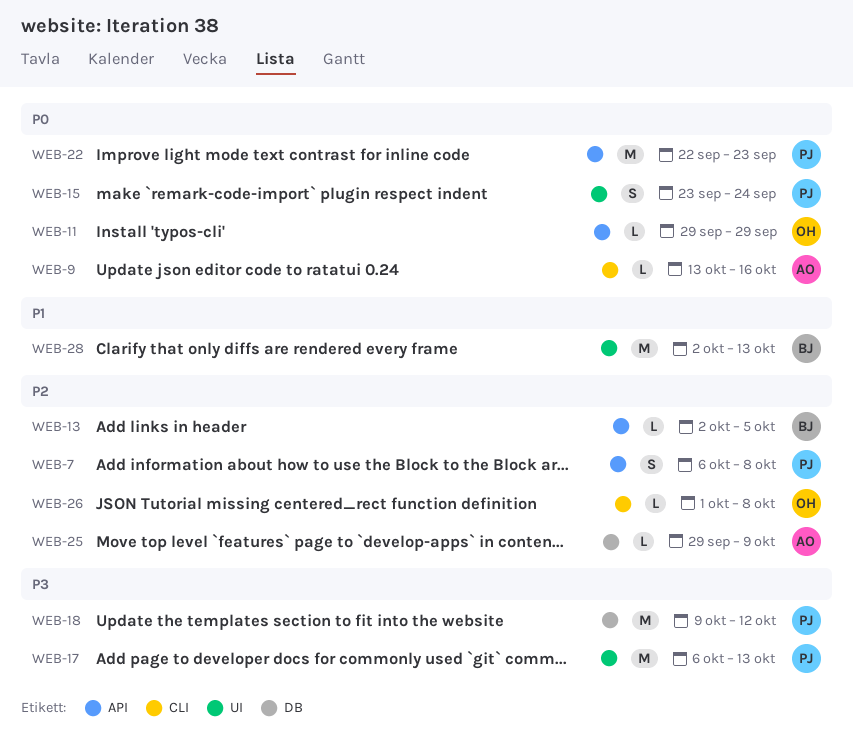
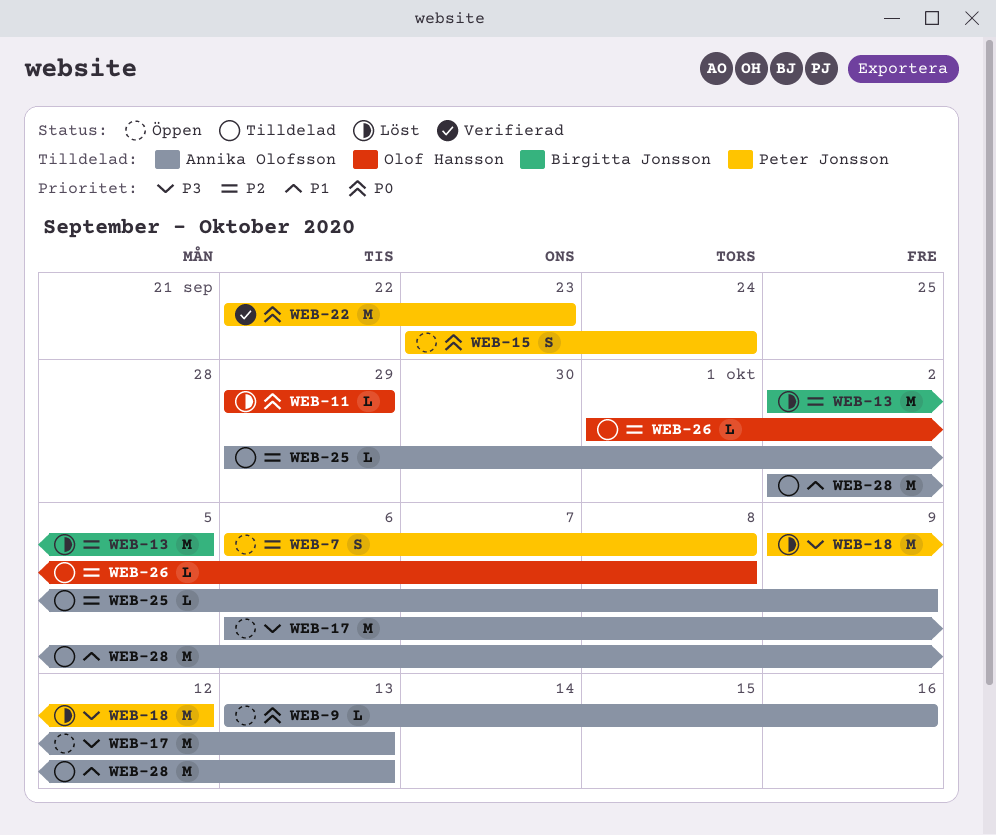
WEB-13, estimate: L -> M
WEB-17, owner: Peter Jonsson -> Annika Olofsson
WEB-28, owner: Birgitta Jonsson -> Annika Olofsson

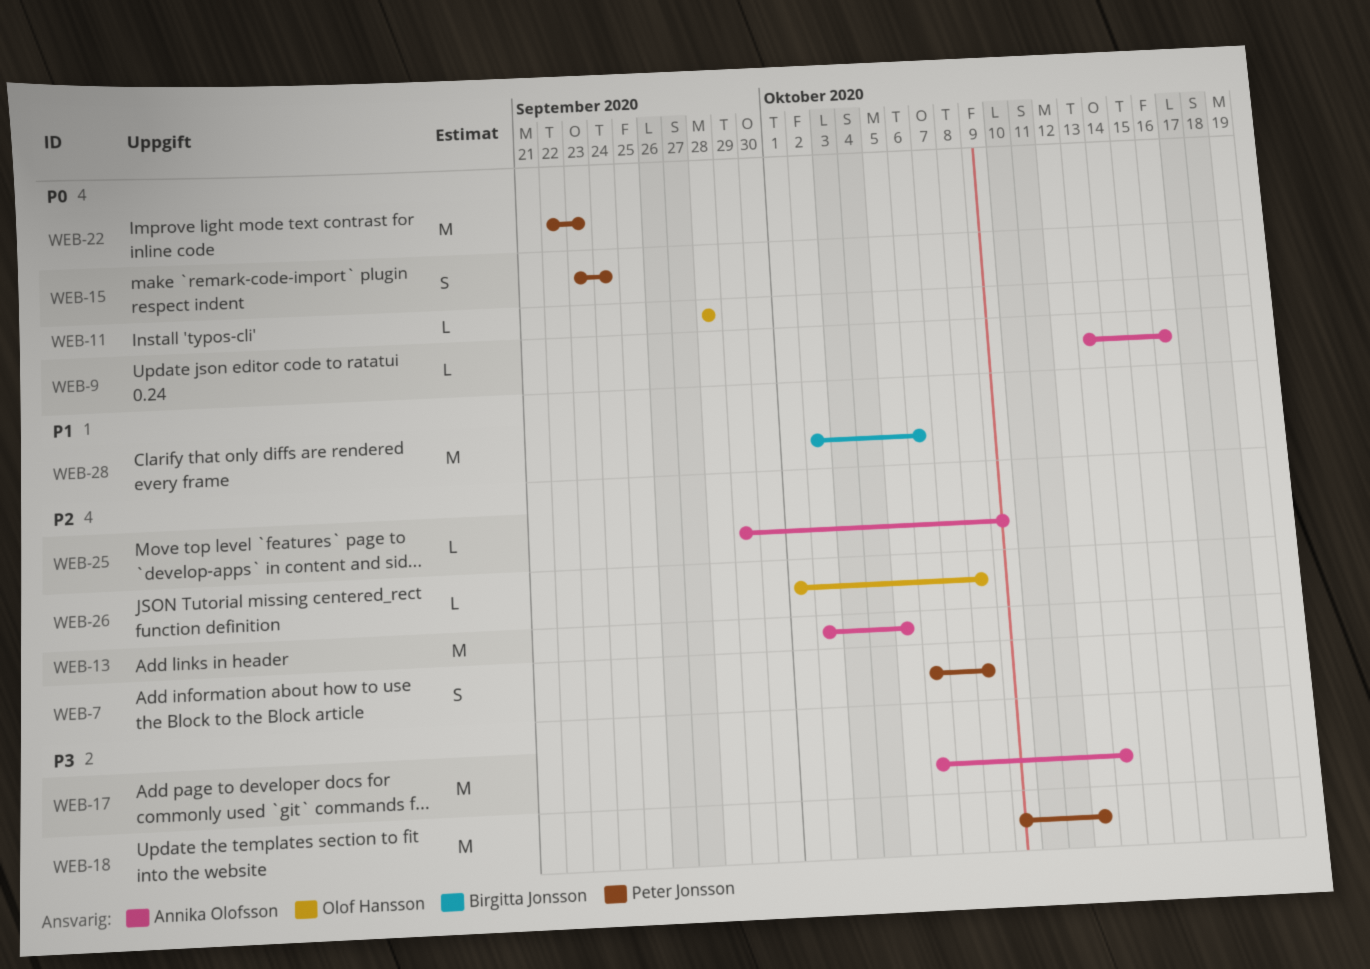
WEB-11, start: Sep 29 -> Sep 28
WEB-11, due: Sep 29 -> Sep 28
WEB-13, owner: Birgitta Jonsson -> Annika Olofsson
WEB-28, owner: Annika Olofsson -> Birgitta Jonsson
WEB-28, due: Oct 13 -> Oct 6

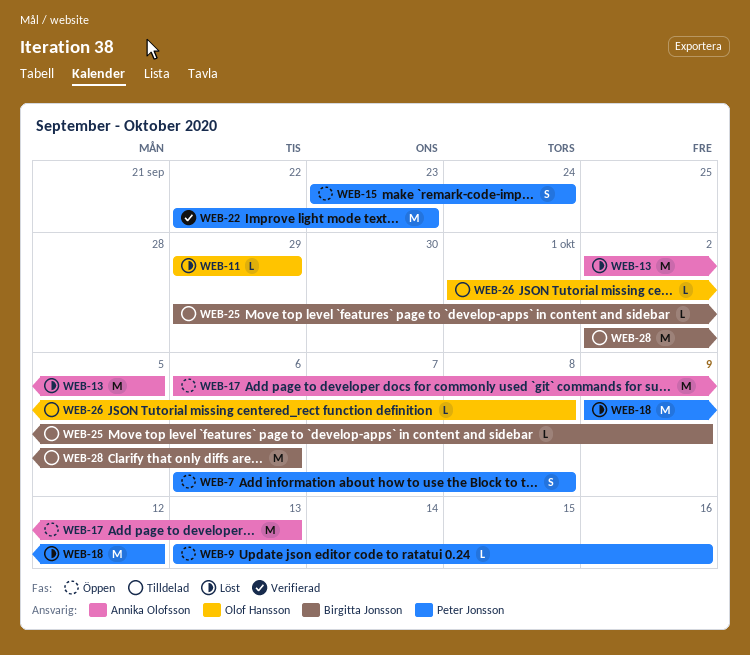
WEB-9, owner: Annika Olofsson -> Peter Jonsson
WEB-11, start: Sep 28 -> Sep 29
WEB-11, due: Sep 28 -> Sep 29
WEB-25, owner: Annika Olofsson -> Birgitta Jonsson

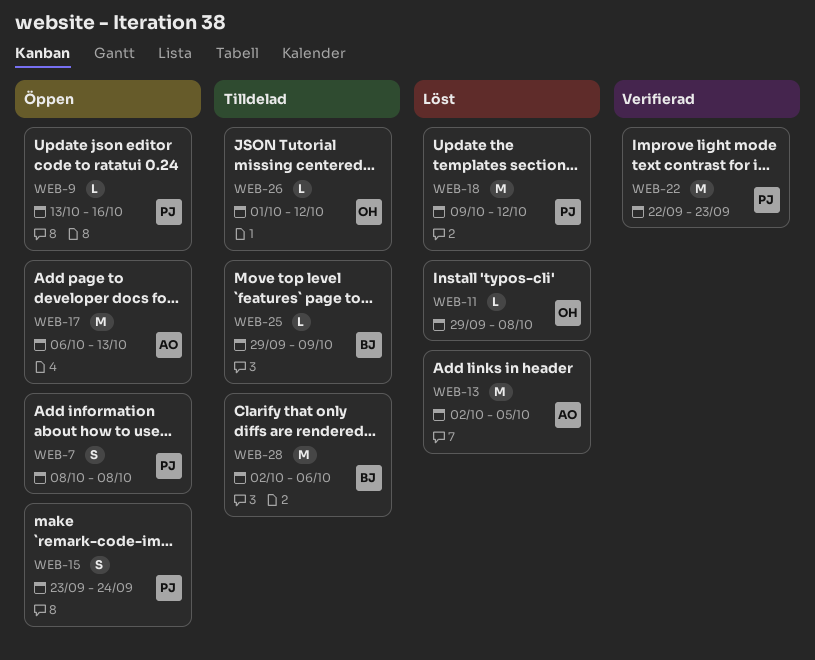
WEB-7, start: Oct 6 -> Oct 8
WEB-11, due: Sep 29 -> Oct 8
WEB-26, due: Oct 8 -> Oct 12

